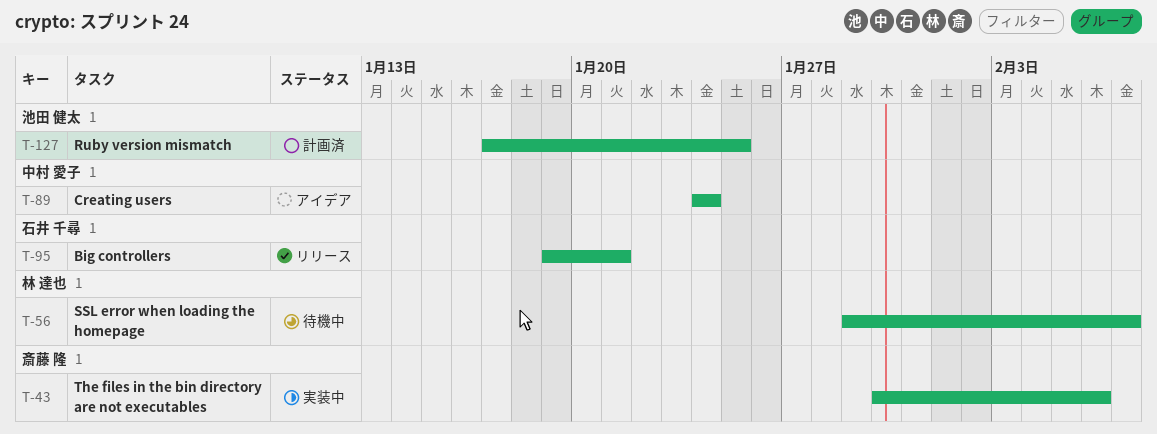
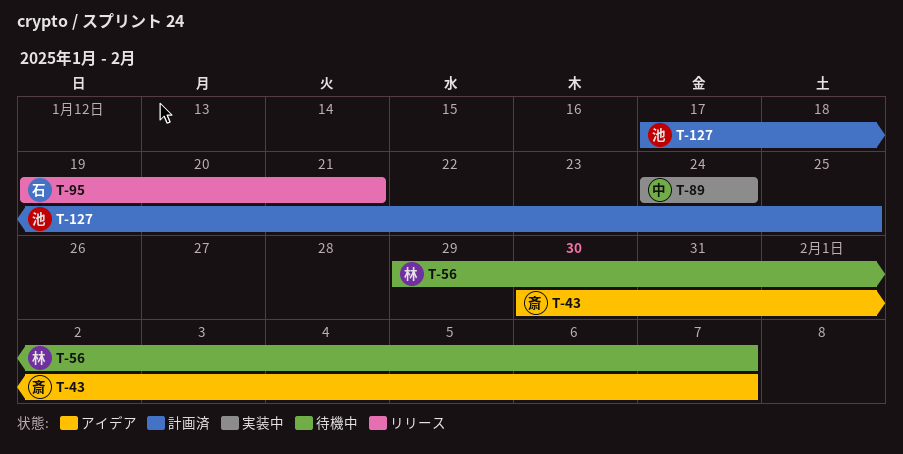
T-43, status: 実装中 -> アイデア
T-43, due: Feb 6 -> Feb 7
T-89, status: アイデア -> 実装中

